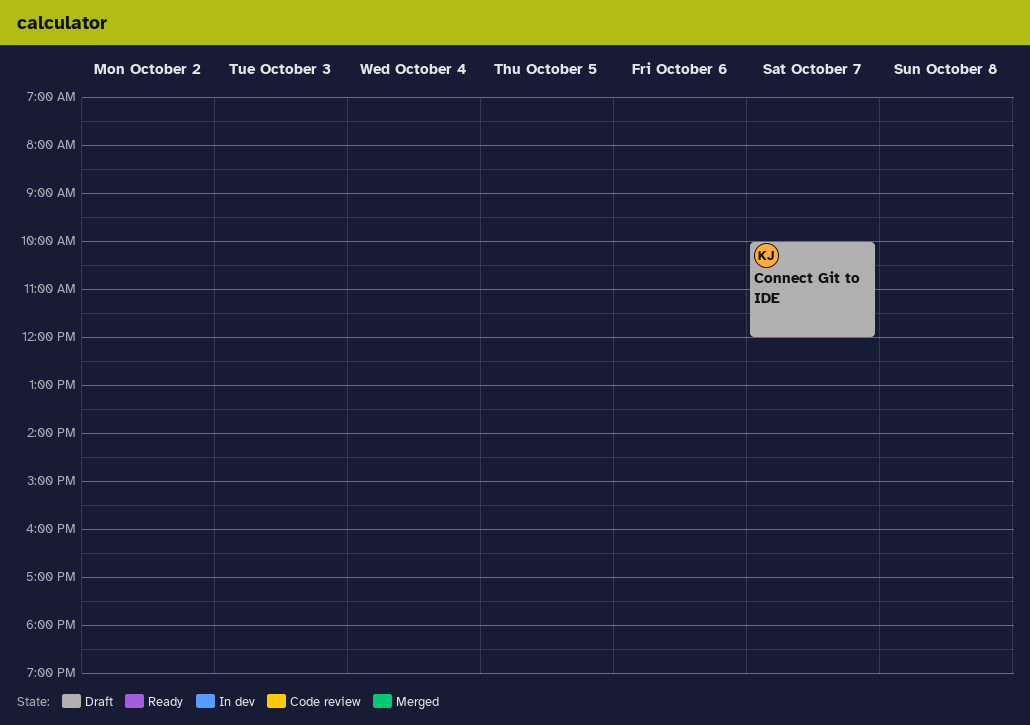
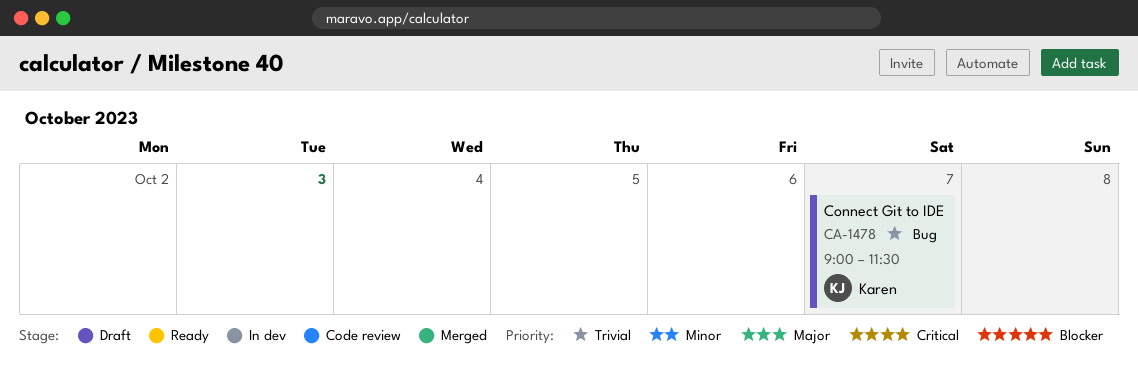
Connect Git to IDE, begins: 10:00 -> 09:00
Connect Git to IDE, ends: 12:00 -> 11:30

